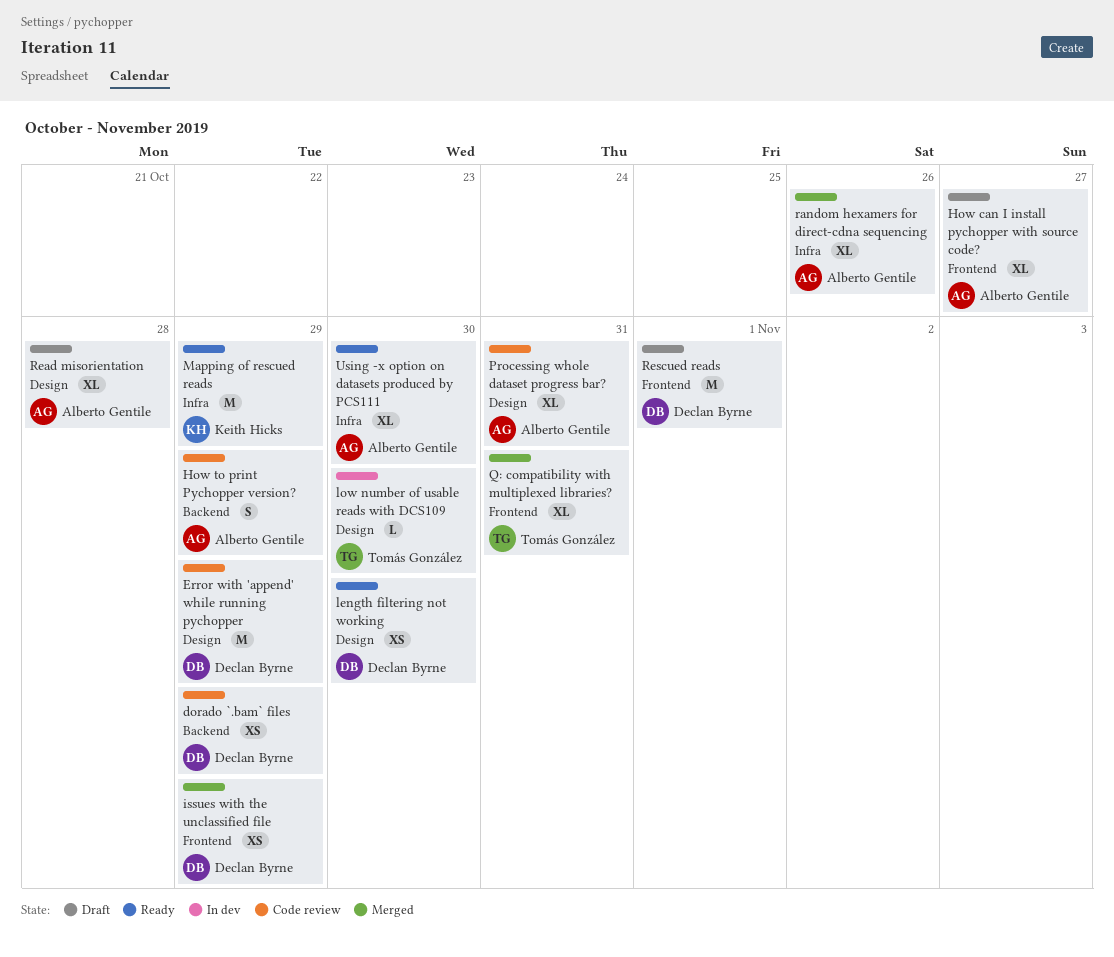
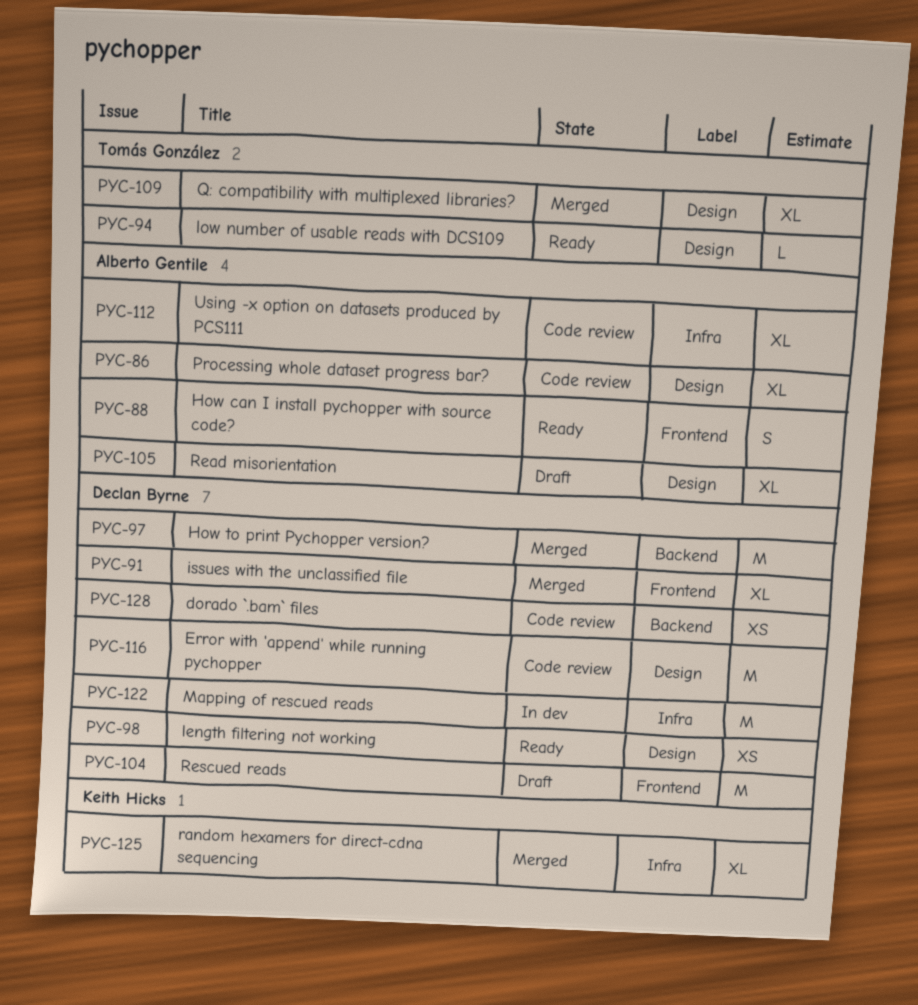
How can I install pychopper with source code?, status: Draft -> Ready
How can I install pychopper with source code?, estimate: XL -> S
How to print Pychopper version?, status: Code review -> Merged
How to print Pychopper version?, owner: Alberto Gentile -> Declan Byrne
How to print Pychopper version?, estimate: S -> M
issues with the unclassified file, estimate: XS -> XL
low number of usable reads with DCS109, status: In dev -> Ready
Mapping of rescued reads, status: Ready -> In dev
Mapping of rescued reads, owner: Keith Hicks -> Declan Byrne
Q: compatibility with multiplexed libraries?, label: Frontend -> Design
random hexamers for direct-cdna sequencing, owner: Alberto Gentile -> Keith Hicks
Using -x option on datasets produced by PCS111, status: Ready -> Code review

